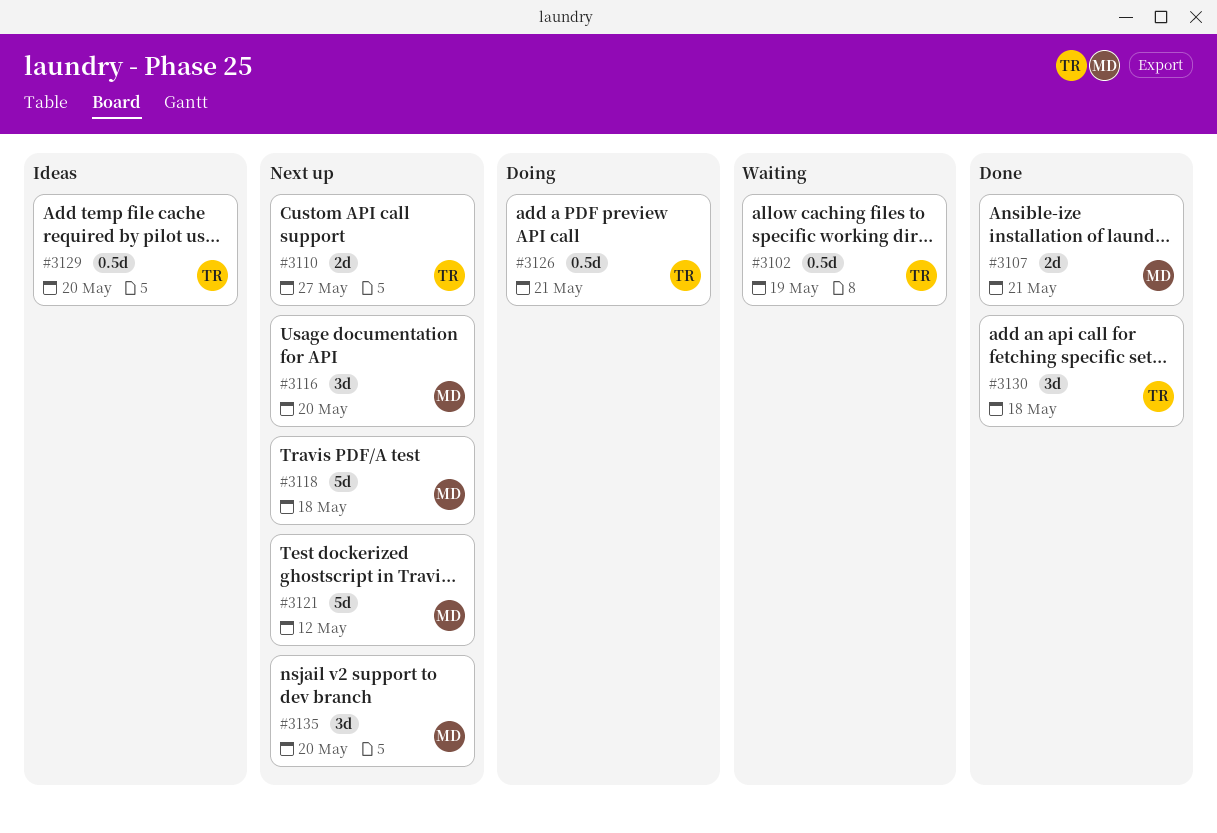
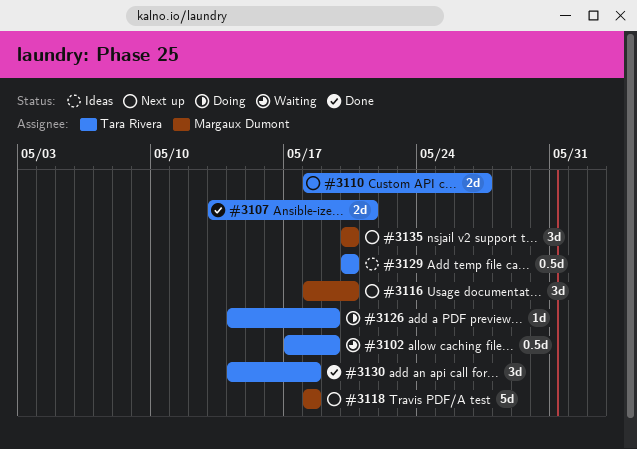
#3107, owner: Margaux Dumont -> Tara Rivera
#3121: present -> none
#3126, estimate: 0.5d -> 1d
#3126, due: May 21 -> May 19

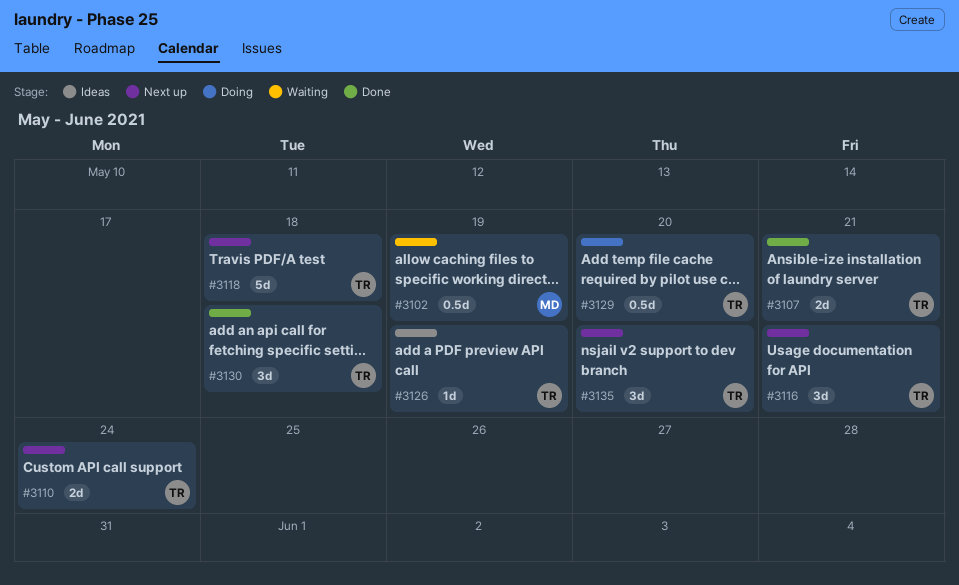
#3102, owner: Tara Rivera -> Margaux Dumont
#3110, due: May 27 -> May 24
#3116, owner: Margaux Dumont -> Tara Rivera
#3116, due: May 20 -> May 21
#3118, owner: Margaux Dumont -> Tara Rivera
#3126, status: Doing -> Ideas
#3129, status: Ideas -> Doing
#3135, owner: Margaux Dumont -> Tara Rivera

